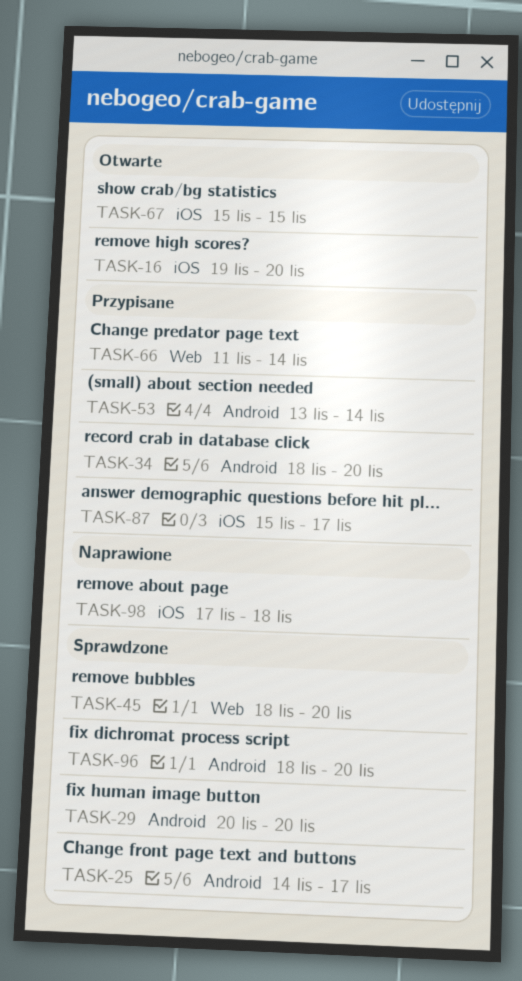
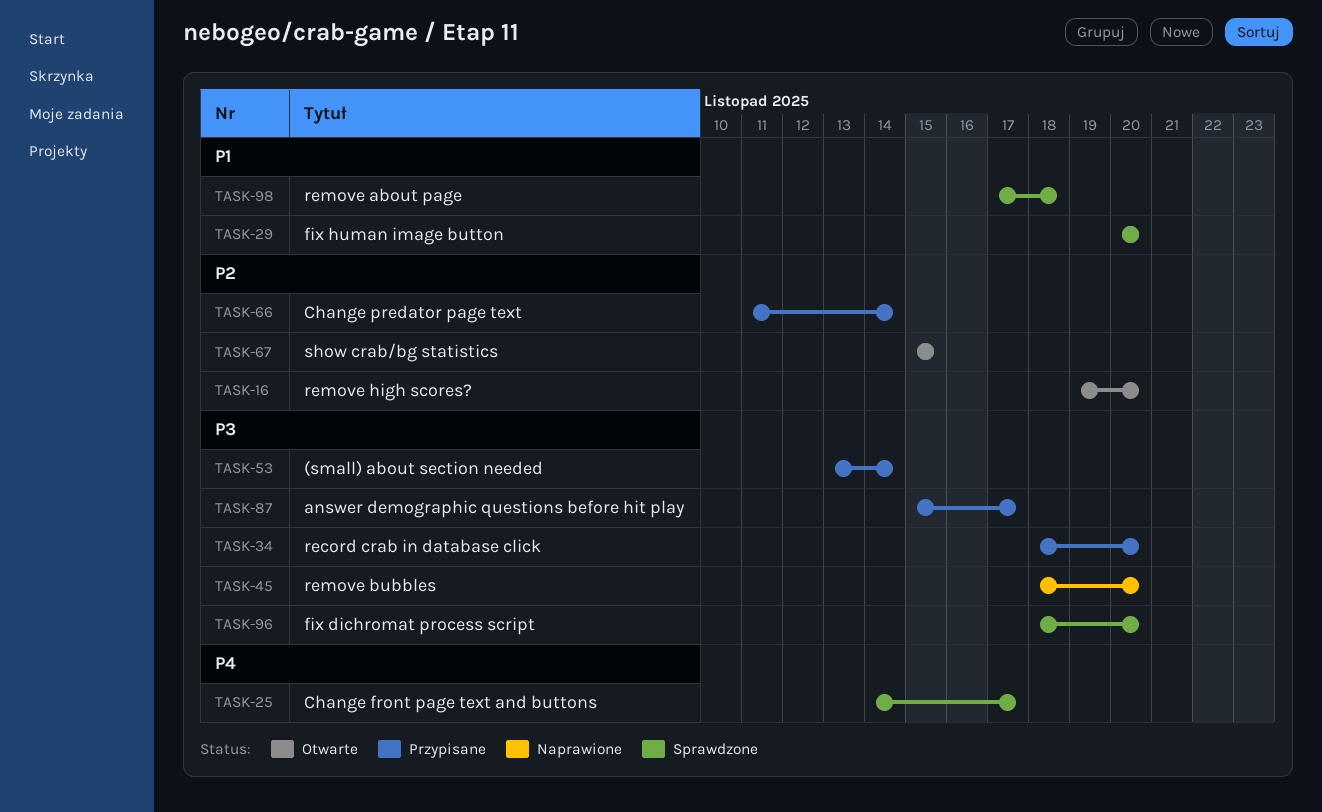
TASK-45, status: Sprawdzone -> Naprawione
TASK-98, status: Naprawione -> Sprawdzone

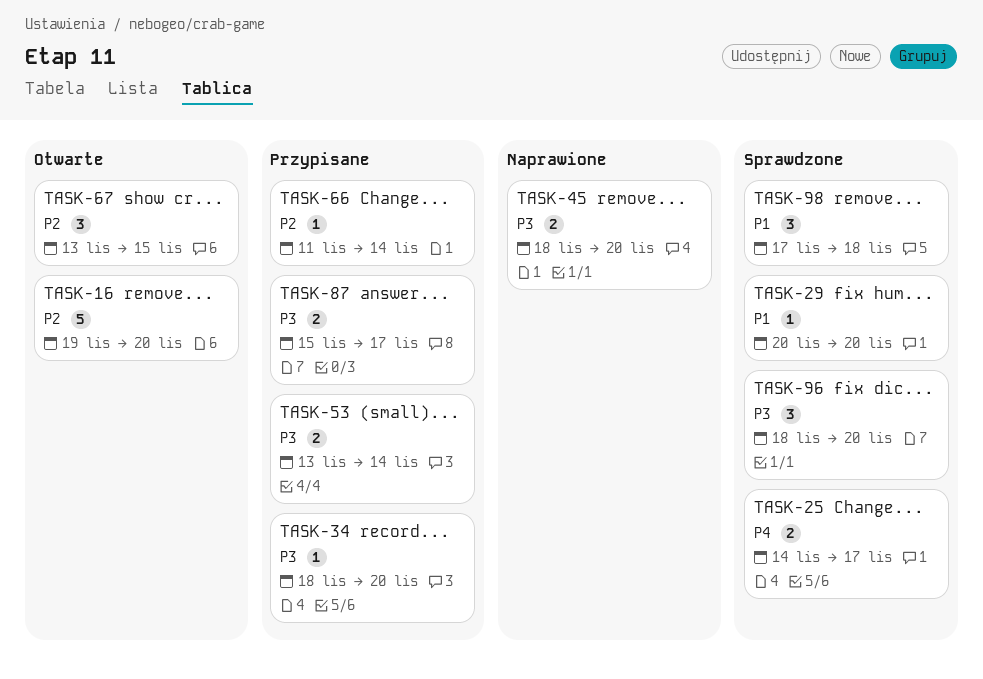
TASK-67, start: Nov 15 -> Nov 13

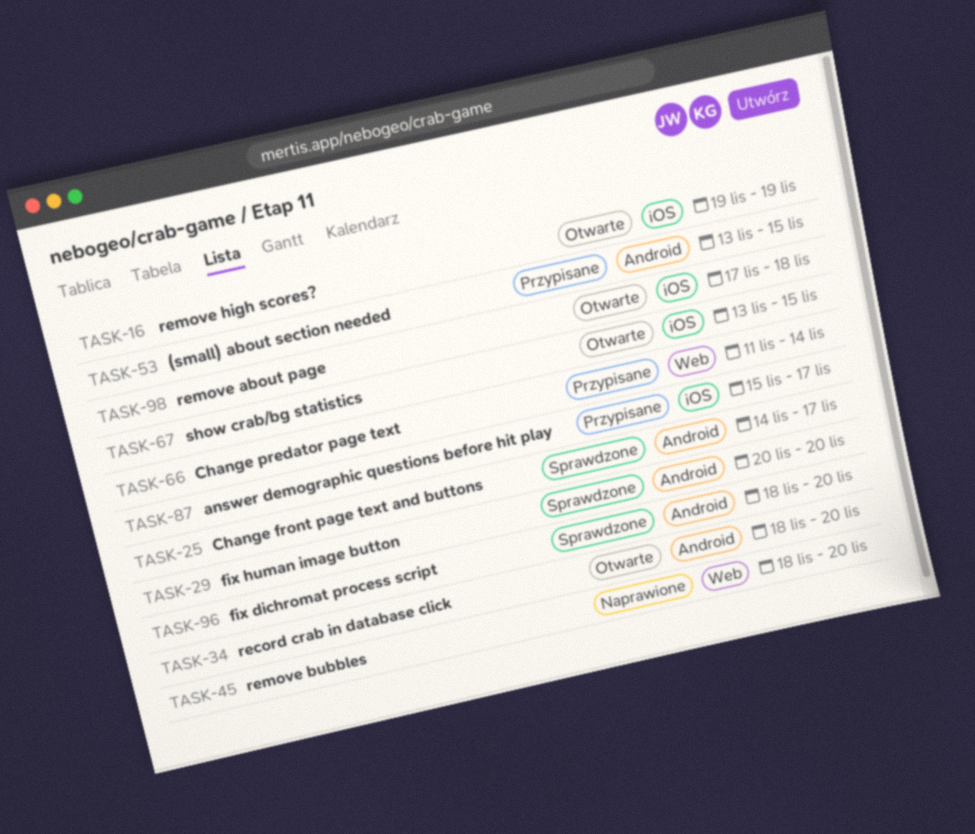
TASK-16, due: Nov 20 -> Nov 19
TASK-34, status: Przypisane -> Otwarte
TASK-53, due: Nov 14 -> Nov 15
TASK-98, status: Sprawdzone -> Otwarte

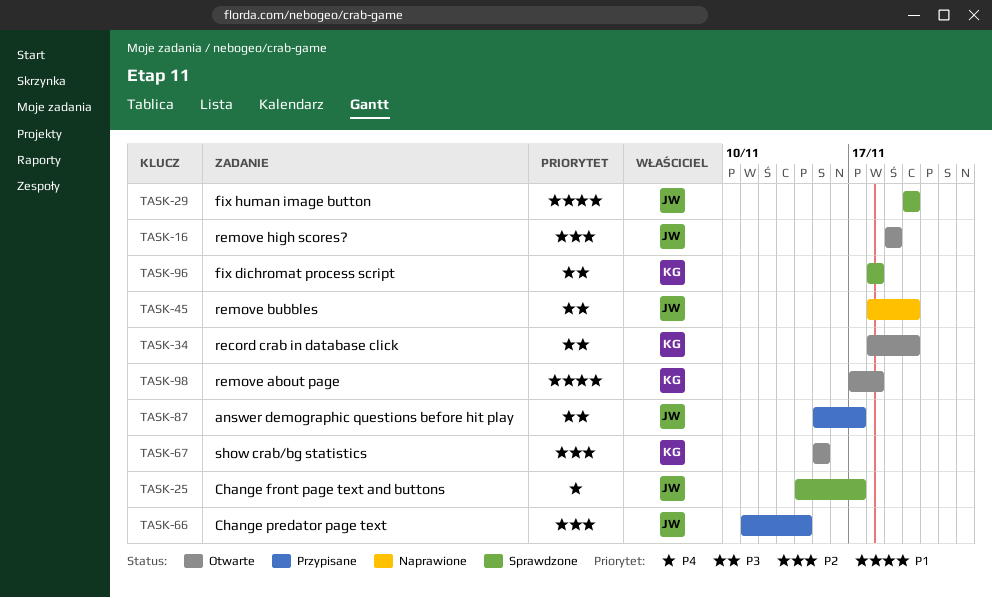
TASK-53: present -> none
TASK-67, start: Nov 13 -> Nov 15
TASK-96, due: Nov 20 -> Nov 18

